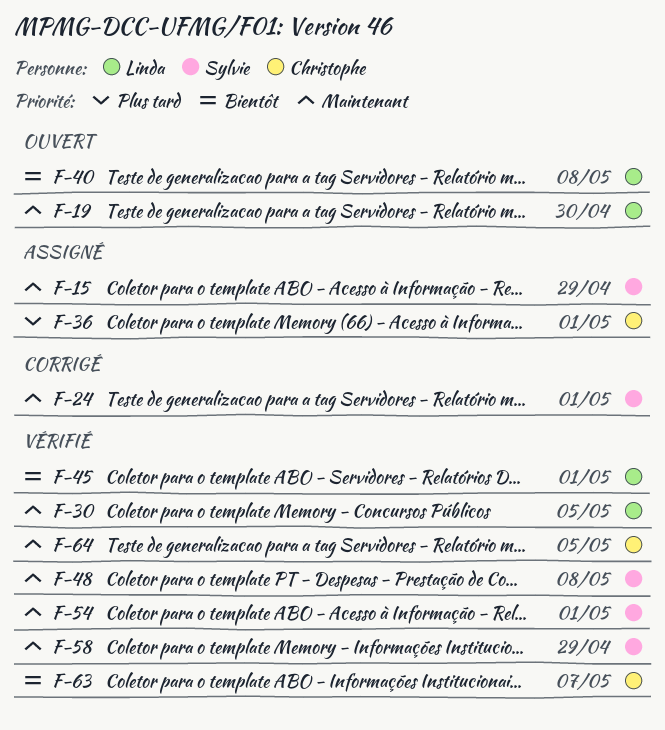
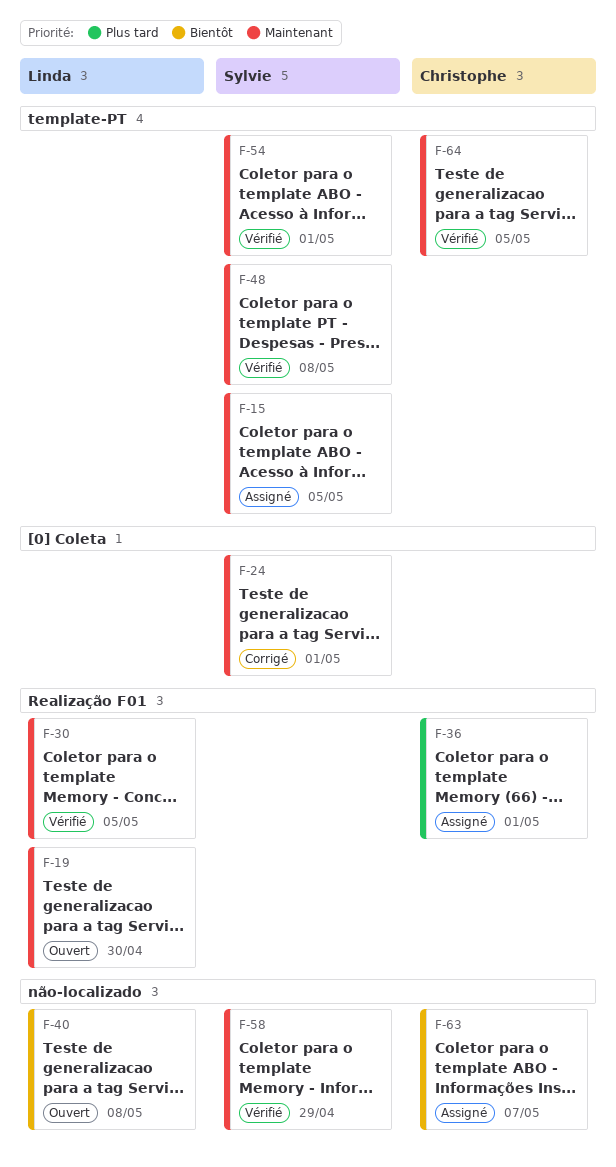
F-15, due: Apr 29 -> May 5
F-45: present -> none
F-63, status: Vérifié -> Assigné

